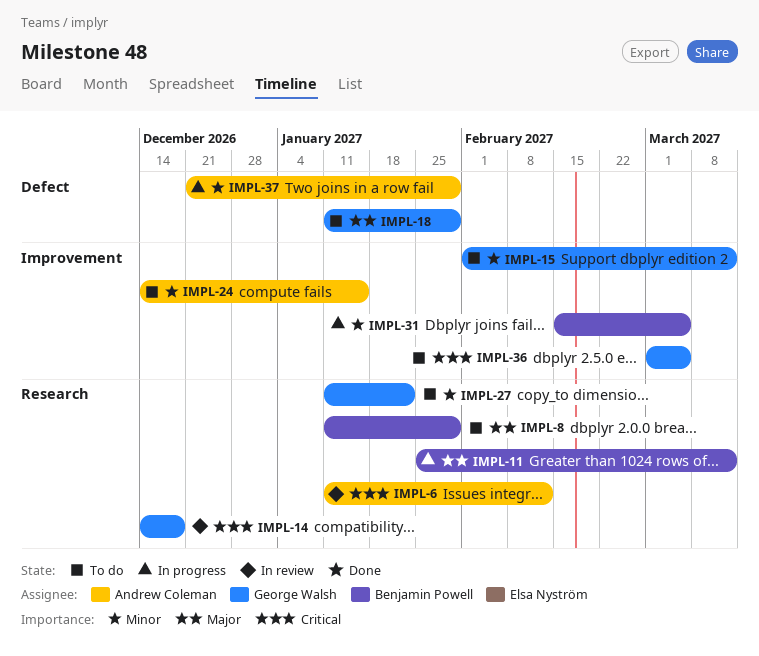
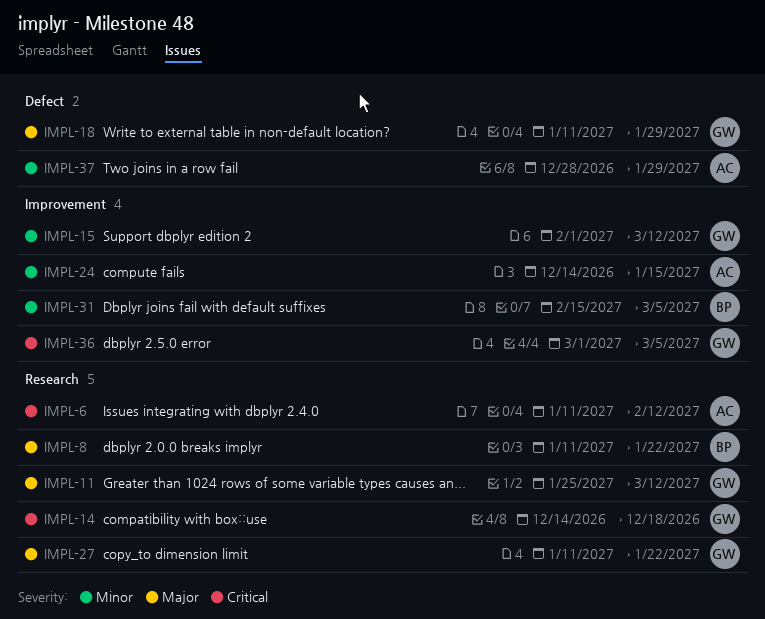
IMPL-8, due: Jan 29 -> Jan 22
IMPL-11, owner: Benjamin Powell -> George Walsh
IMPL-27, priority: Minor -> Major
IMPL-37, start: Dec 21 -> Dec 28

